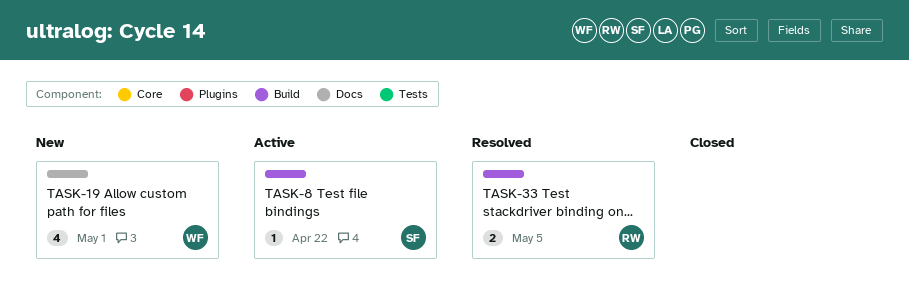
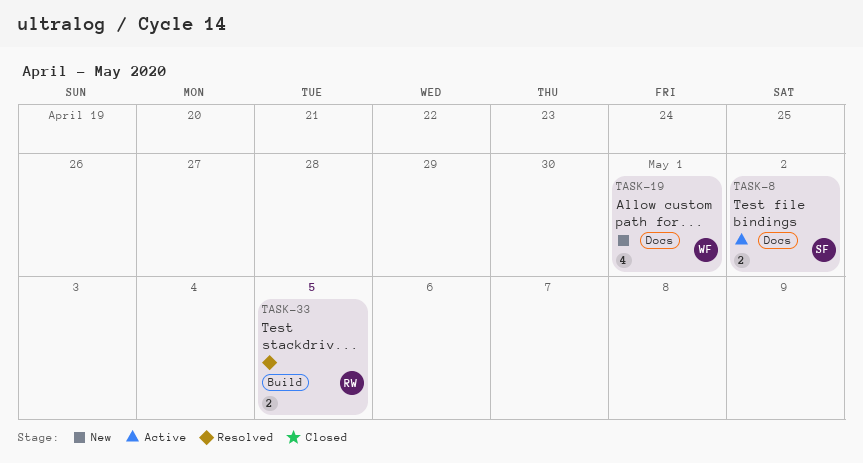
TASK-8, label: Build -> Docs
TASK-8, estimate: 1 -> 2
TASK-8, due: Apr 22 -> May 2

